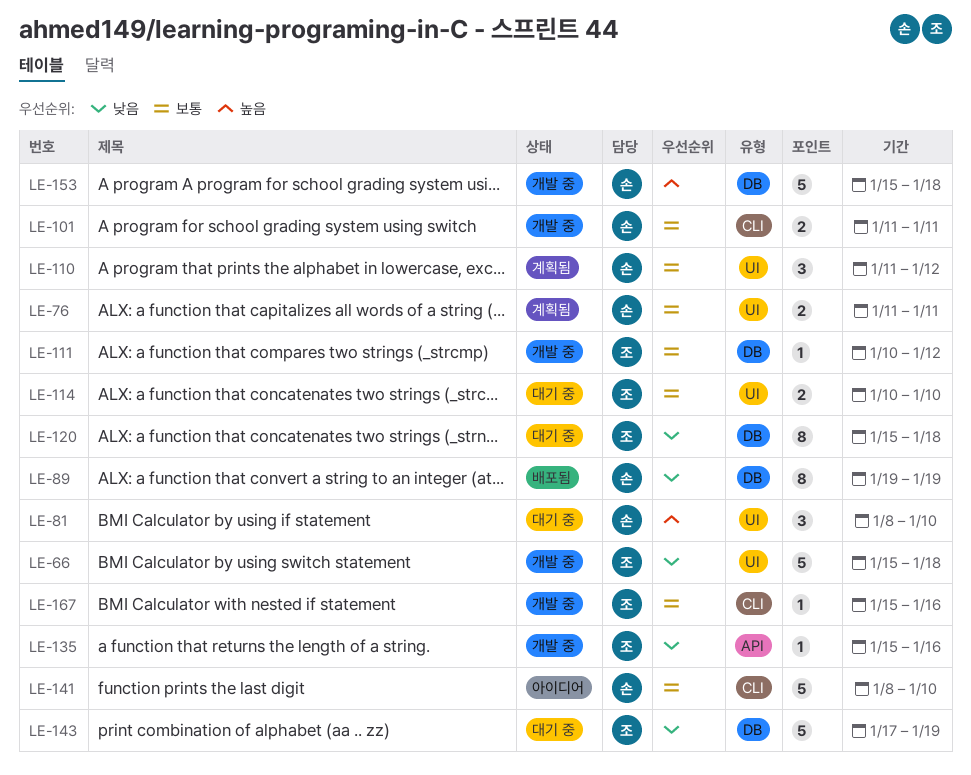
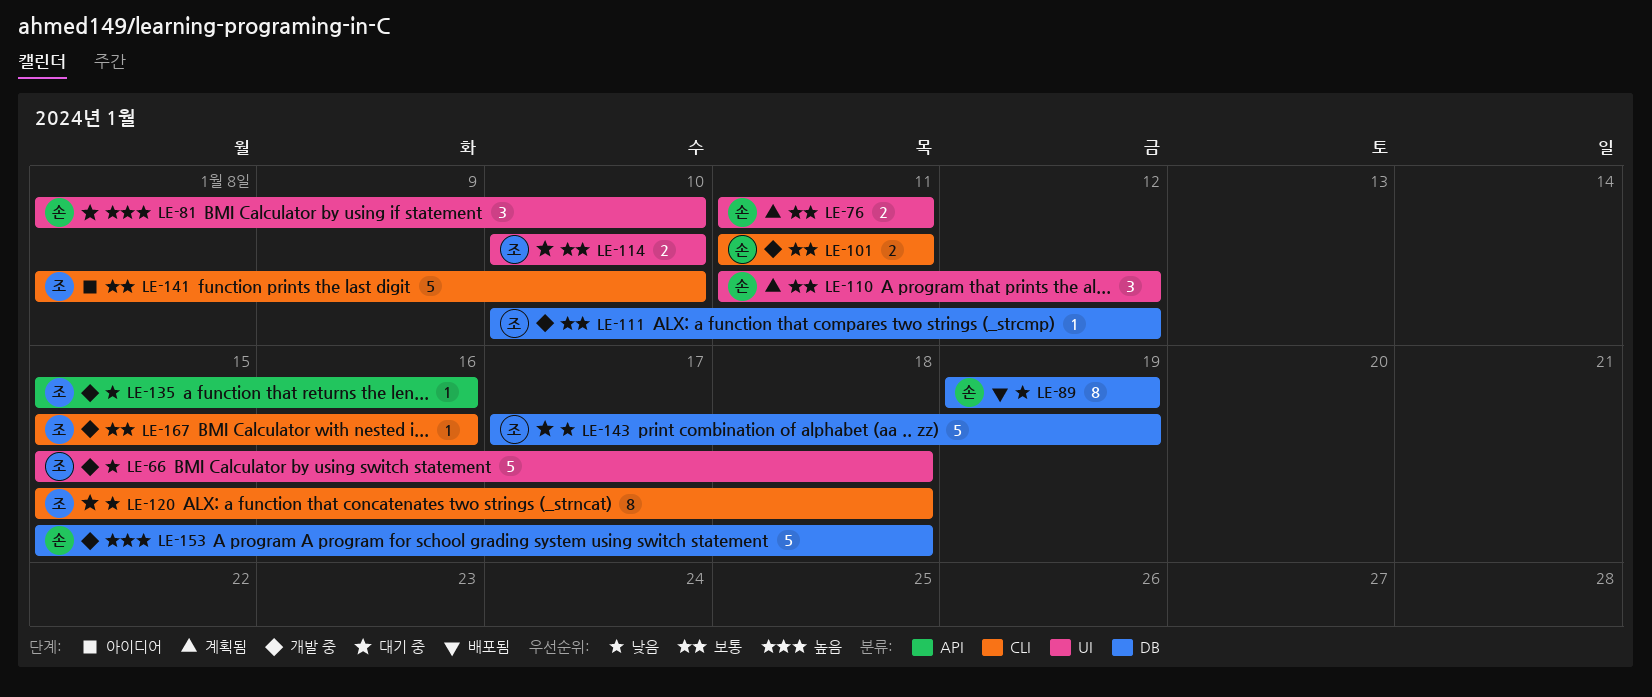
LE-120, label: DB -> CLI
LE-141, owner: 손 -> 조

